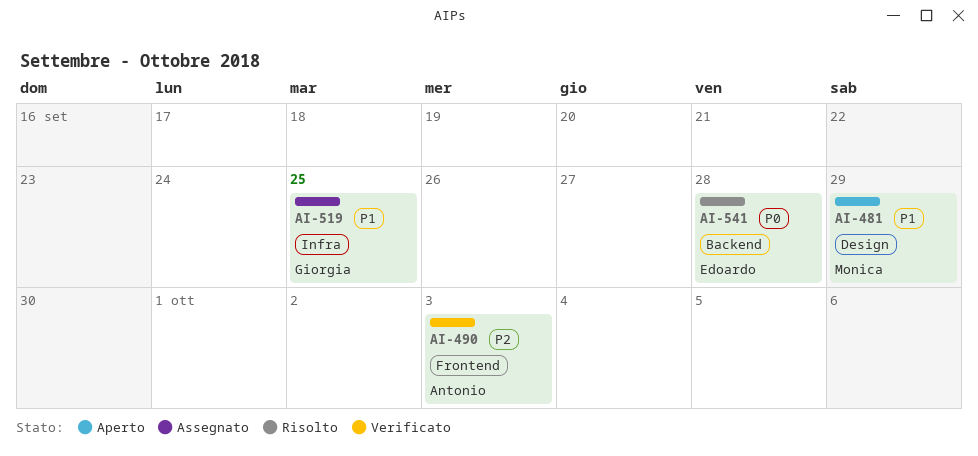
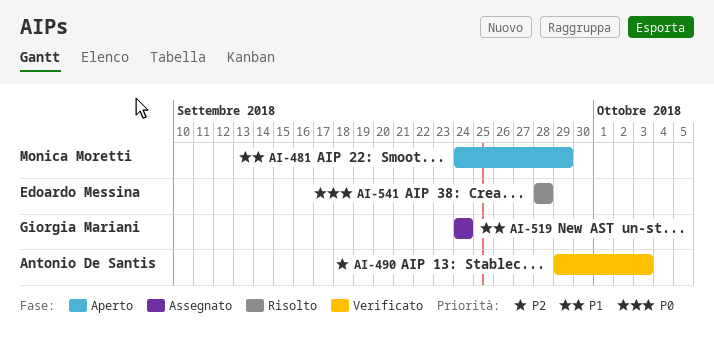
AI-519, due: Sep 25 -> Sep 24

